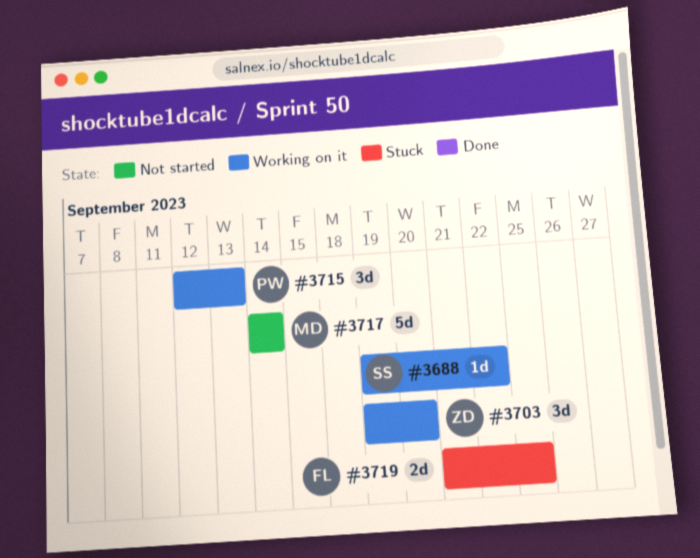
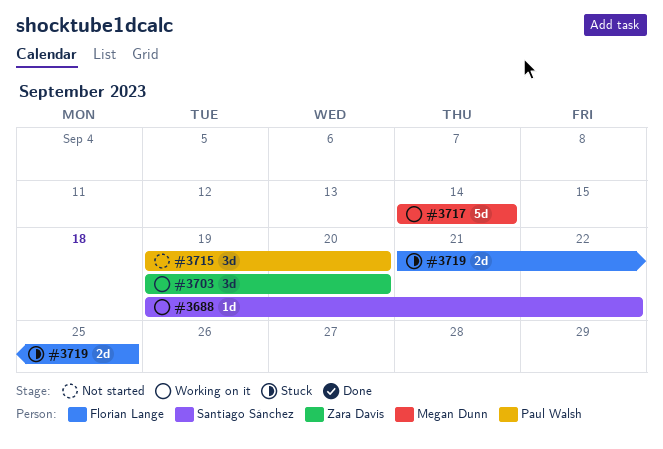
#3715, status: Working on it -> Not started
#3715, start: Sep 12 -> Sep 19
#3715, due: Sep 13 -> Sep 20
#3717, status: Not started -> Working on it

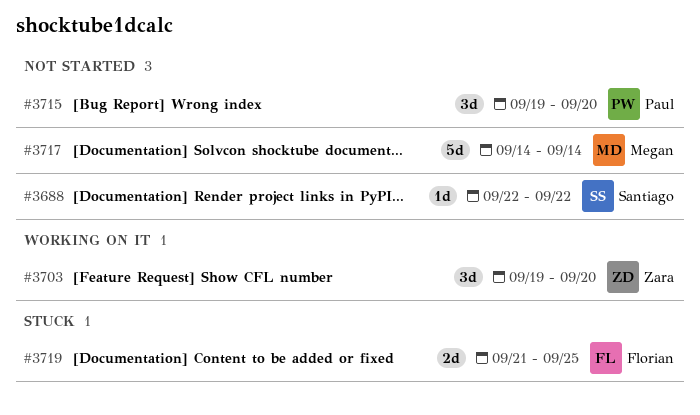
#3688, status: Working on it -> Not started
#3688, start: Sep 19 -> Sep 22
#3717, status: Working on it -> Not started

